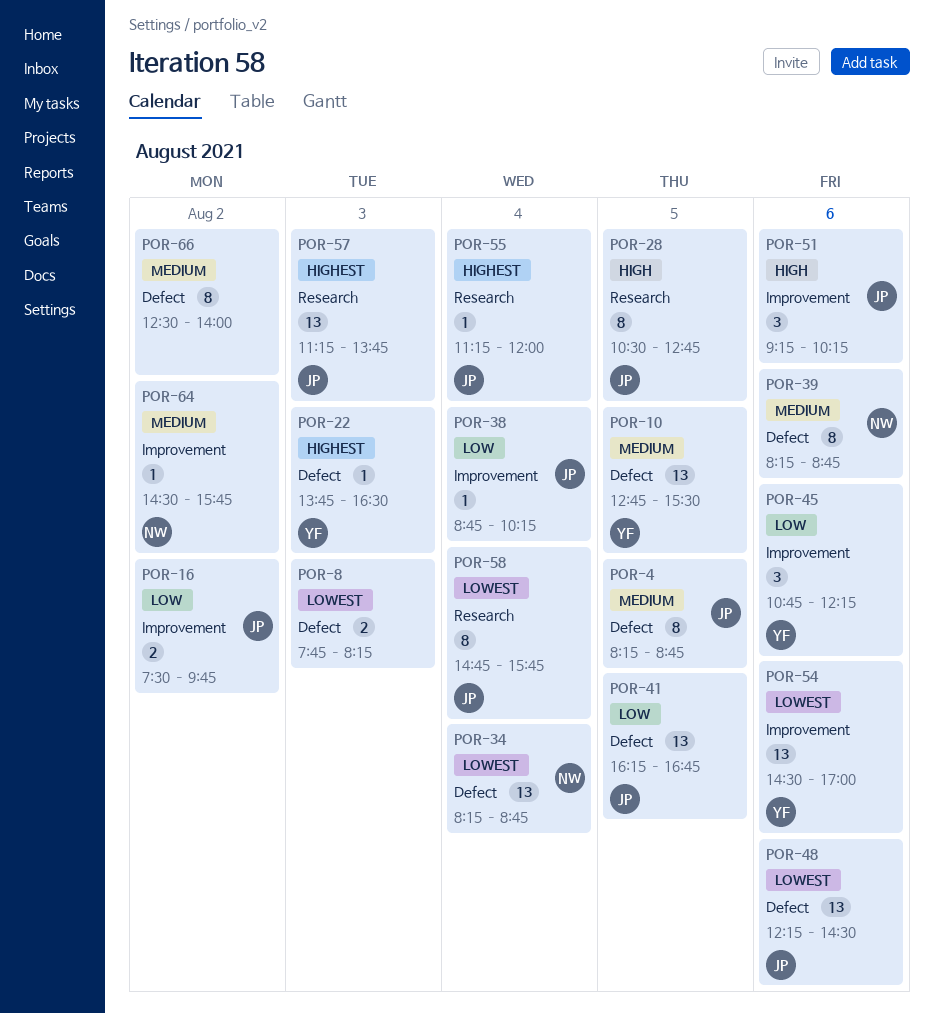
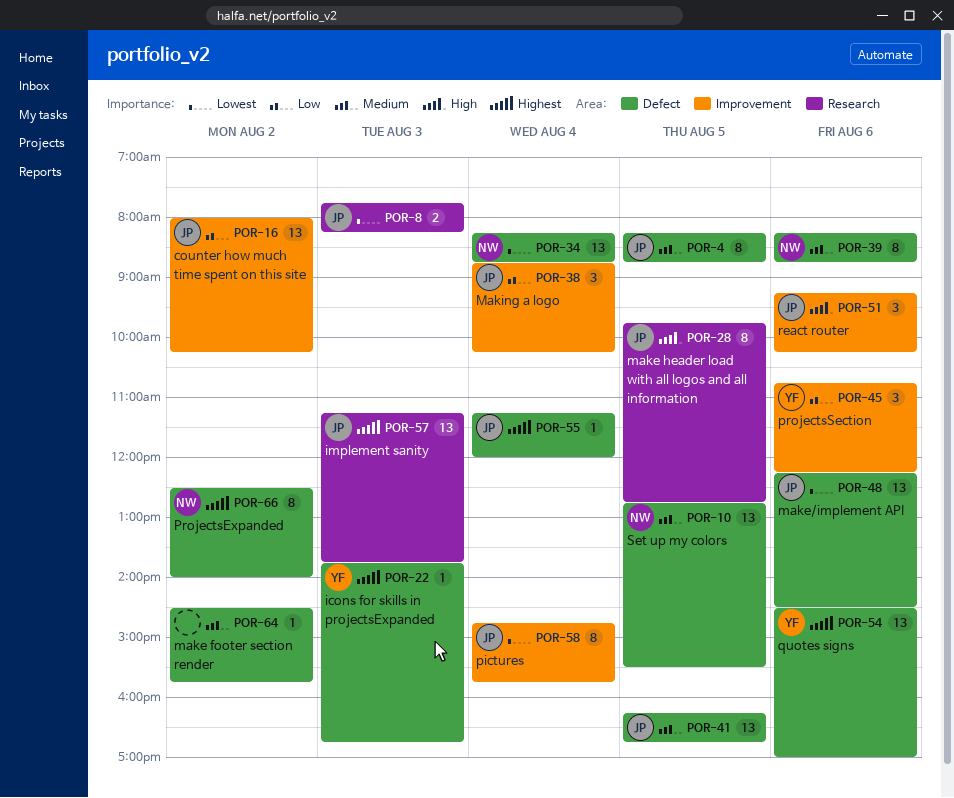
POR-8, owner: none -> JP
POR-8, label: Defect -> Research
POR-10, owner: YF -> NW
POR-16, estimate: 2 -> 13
POR-16, begins: 07:30 -> 08:00
POR-16, ends: 09:45 -> 10:15
POR-22, ends: 16:30 -> 16:45
POR-28, begins: 10:30 -> 09:45
POR-38, estimate: 1 -> 3
POR-41, priority: Low -> Medium
POR-54, priority: Lowest -> Highest
POR-54, label: Improvement -> Defect
POR-55, label: Research -> Defect
POR-58, label: Research -> Improvement
POR-64, owner: NW -> none
POR-64, label: Improvement -> Defect
POR-66, owner: none -> NW
POR-66, priority: Medium -> Highest

